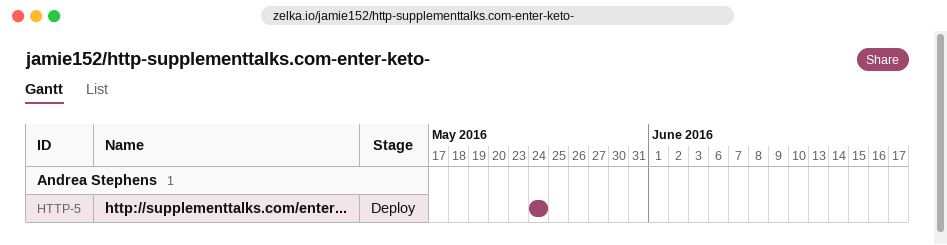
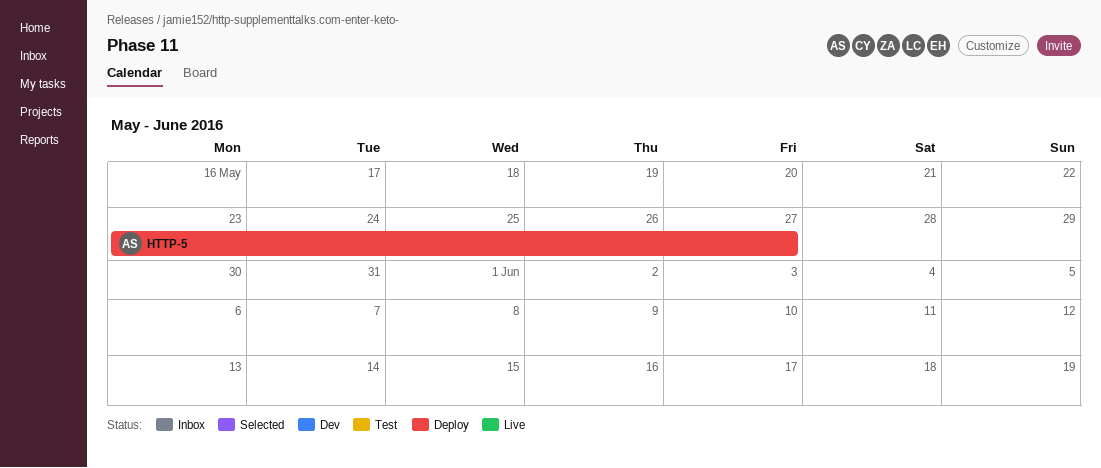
HTTP-5, start: May 24 -> May 23
HTTP-5, due: May 24 -> May 27

